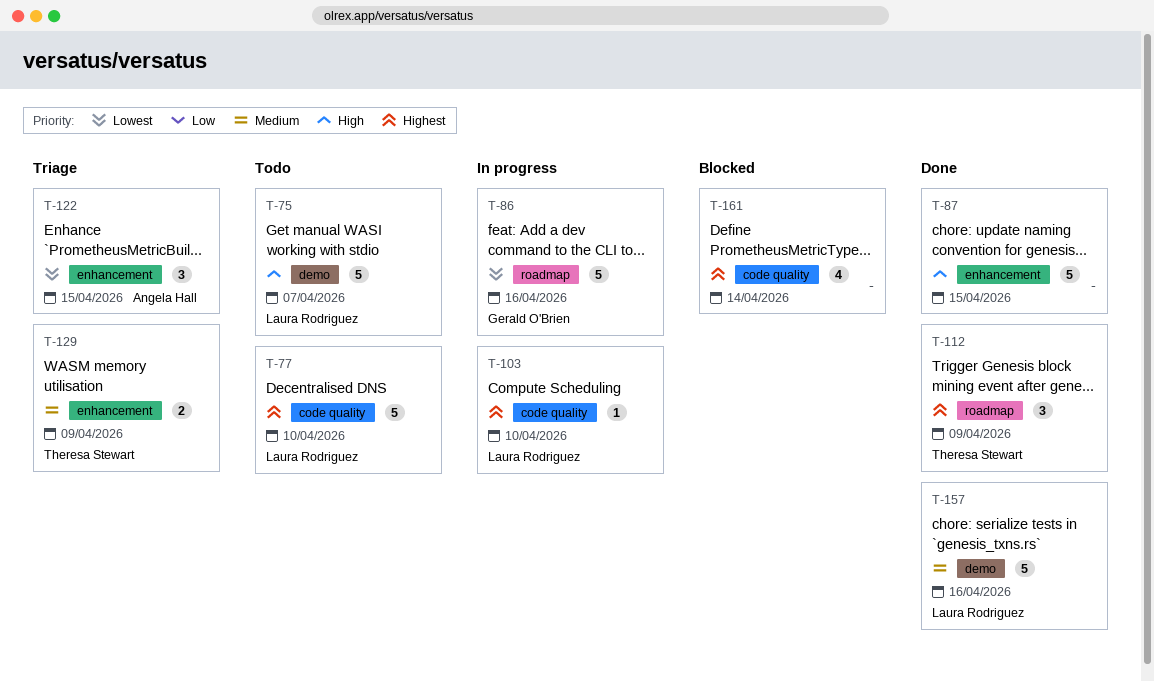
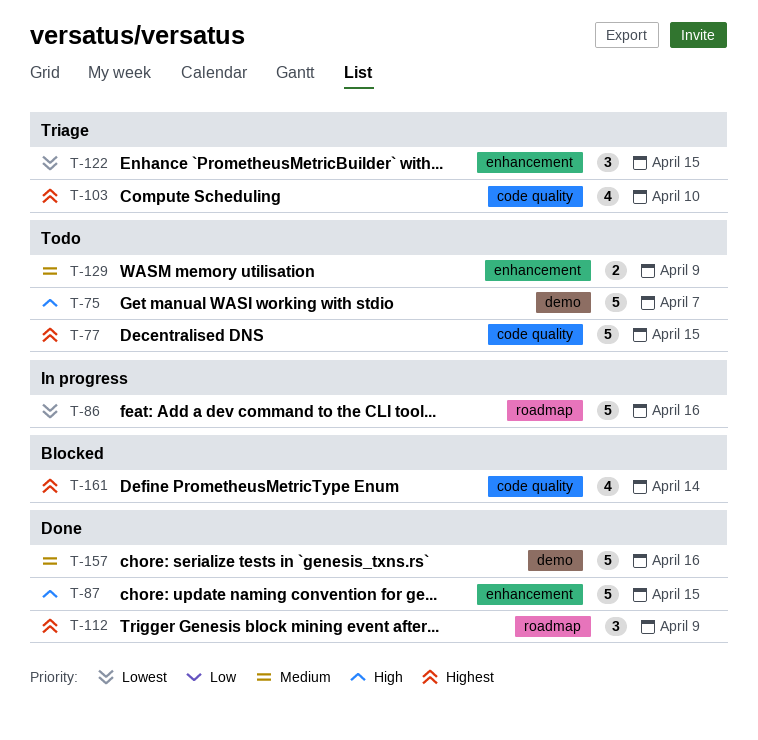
T-77, due: Apr 10 -> Apr 15
T-103, status: In progress -> Triage
T-103, estimate: 1 -> 4
T-129, status: Triage -> Todo

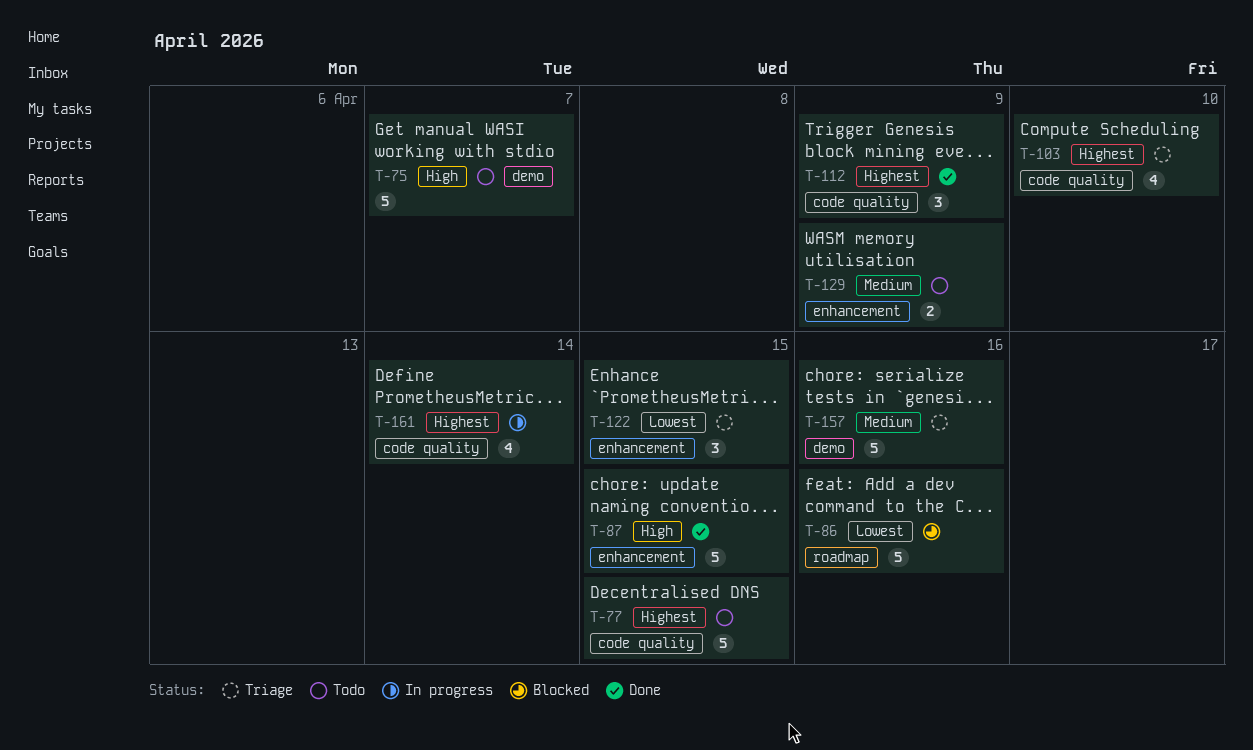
T-86, status: In progress -> Blocked
T-112, label: roadmap -> code quality
T-157, status: Done -> Triage
T-161, status: Blocked -> In progress

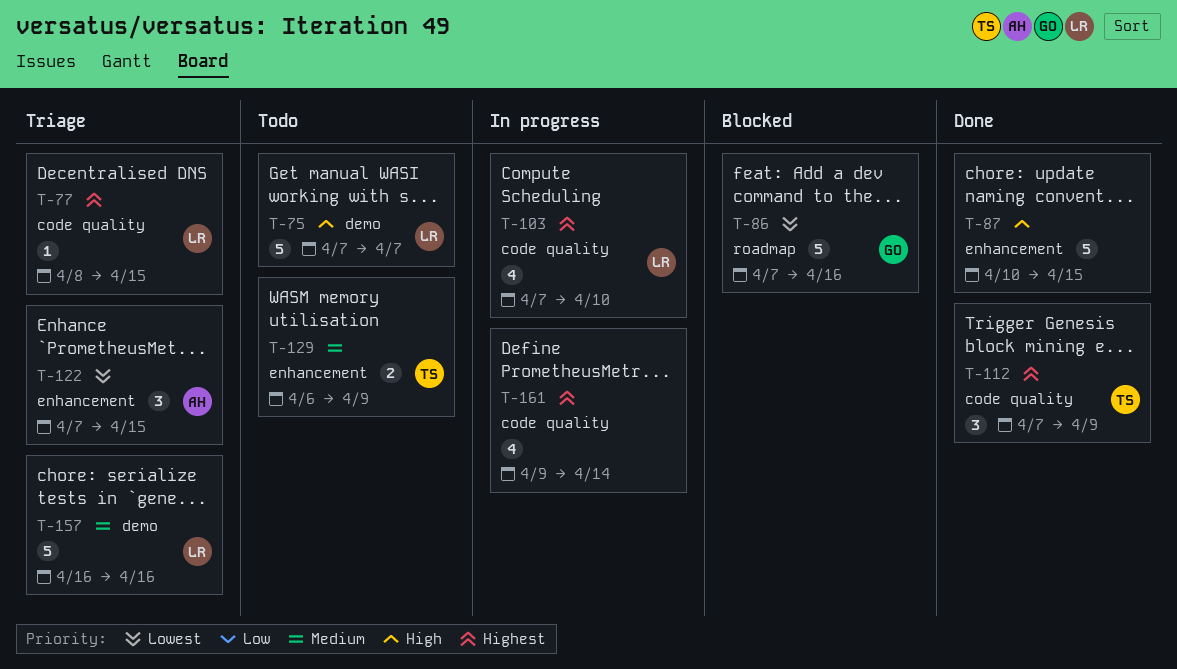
T-77, status: Todo -> Triage
T-77, estimate: 5 -> 1
T-103, status: Triage -> In progress

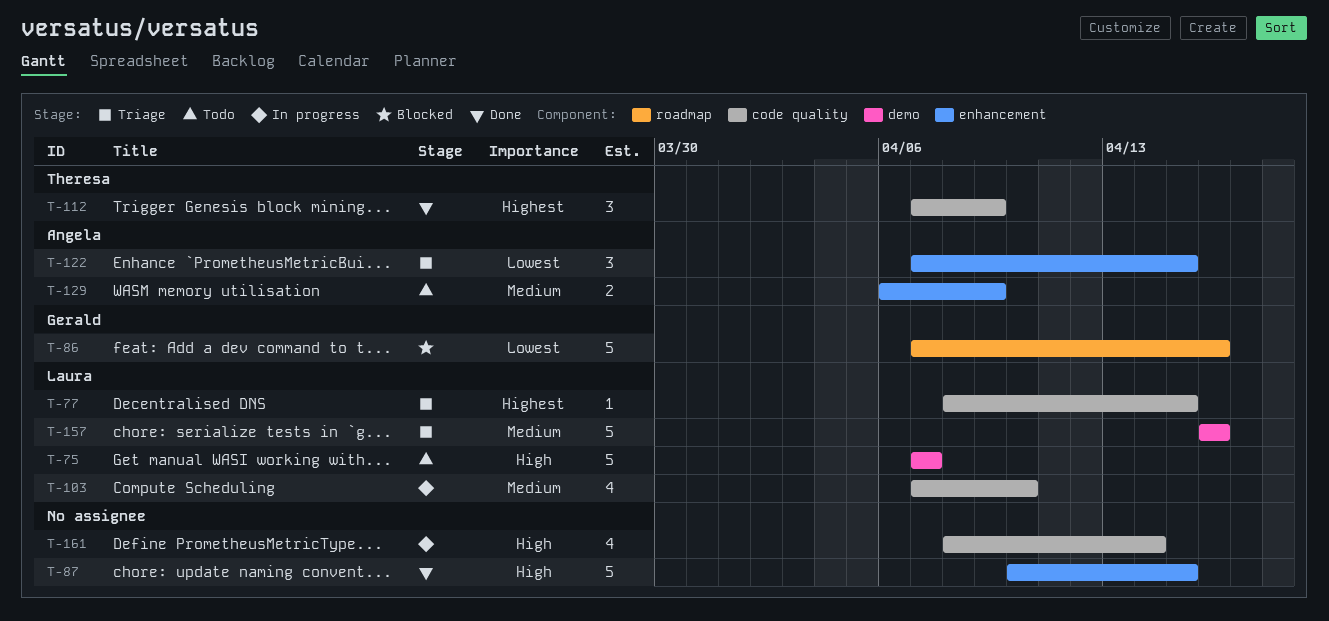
T-103, priority: Highest -> Medium
T-129, owner: Theresa -> Angela
T-161, priority: Highest -> High
T-161, start: Apr 9 -> Apr 8

